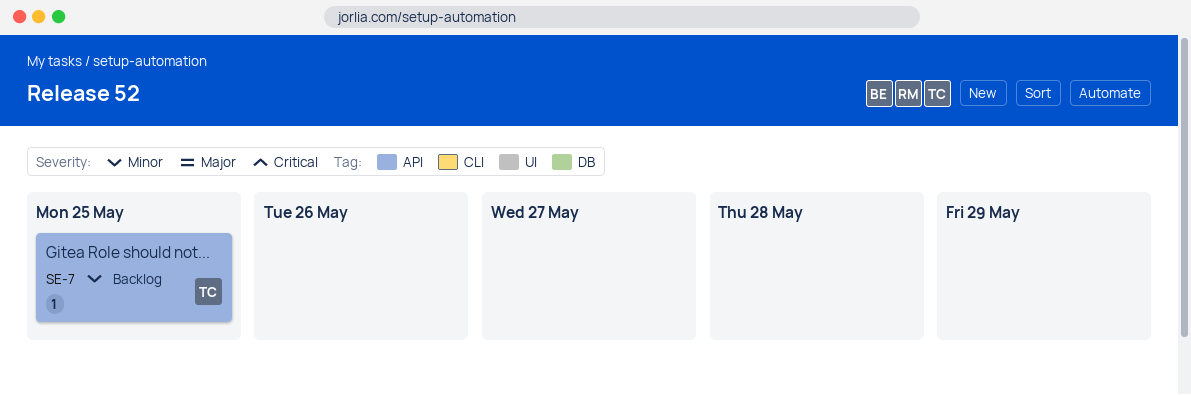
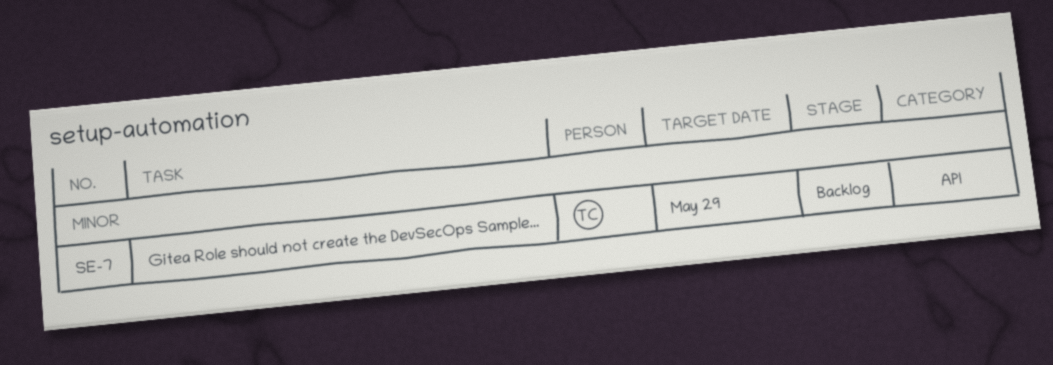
SE-7, due: May 25 -> May 29

